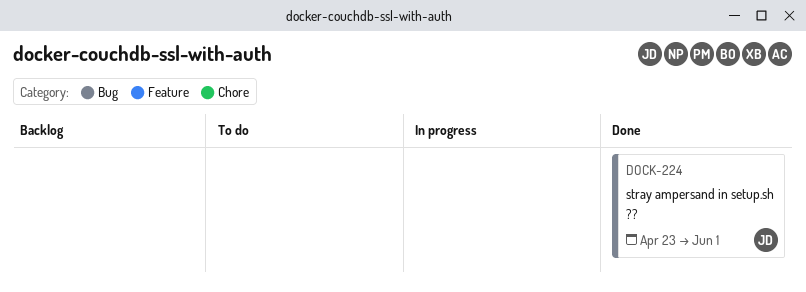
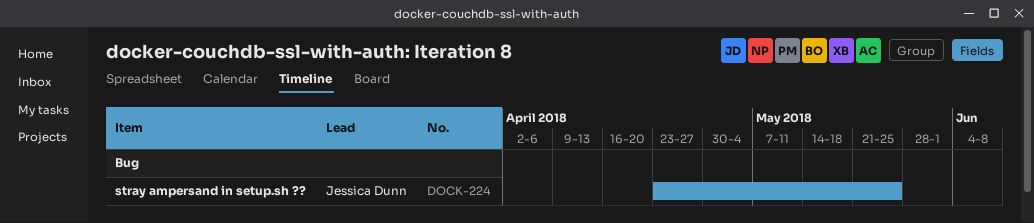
DOCK-224, due: Jun 1 -> May 25

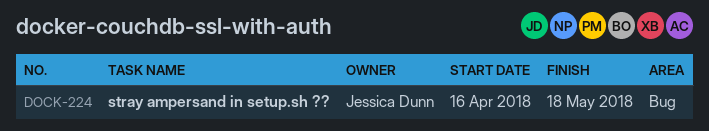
DOCK-224, start: Apr 23 -> Apr 16
DOCK-224, due: May 25 -> May 18

